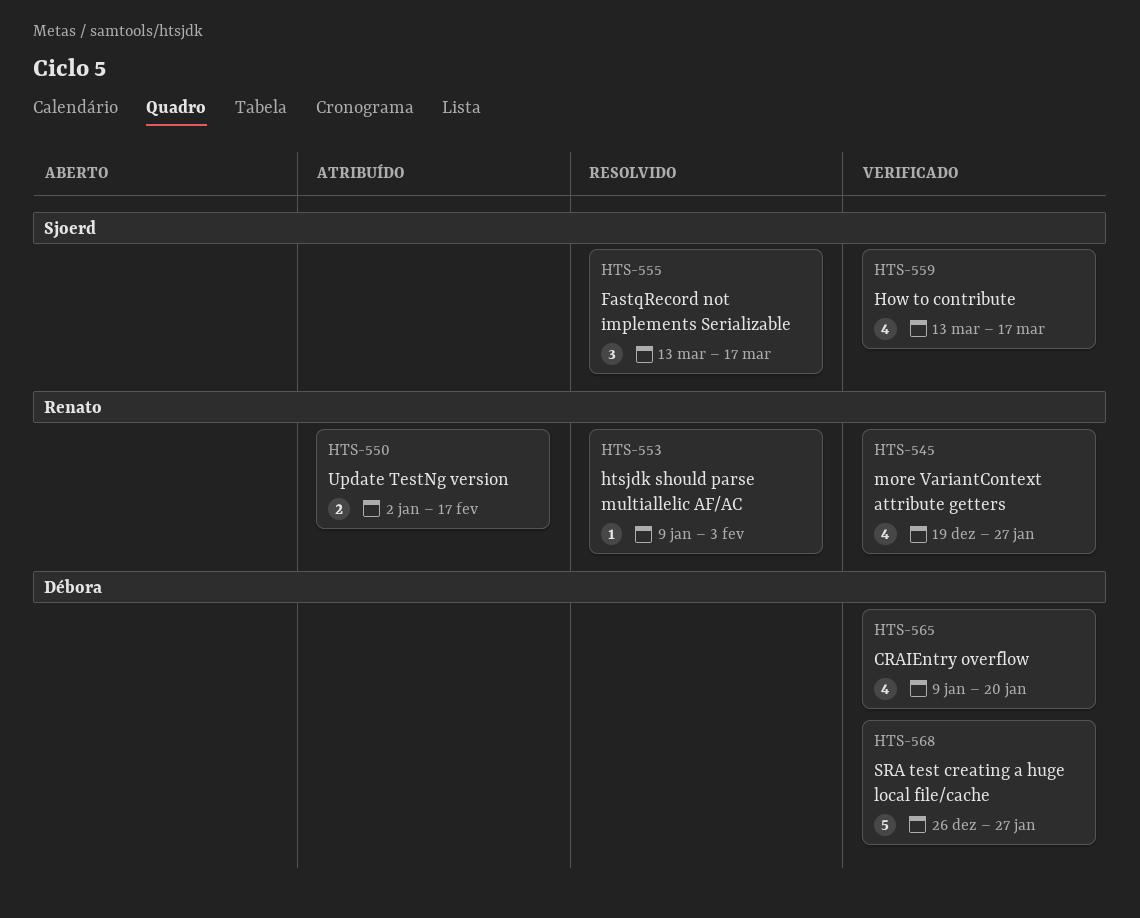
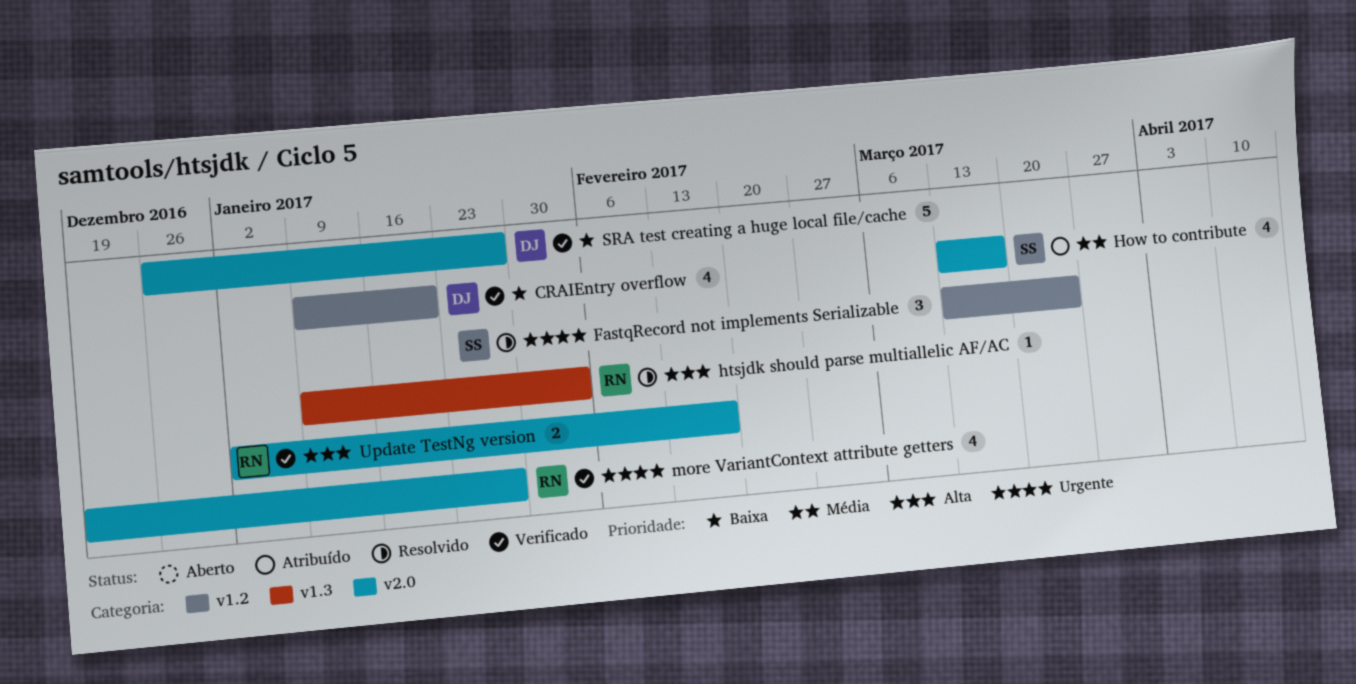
FastqRecord not implements Serializable, due: Mar 17 -> Mar 24
How to contribute, status: Verificado -> Atribuído
Update TestNg version, status: Atribuído -> Verificado

